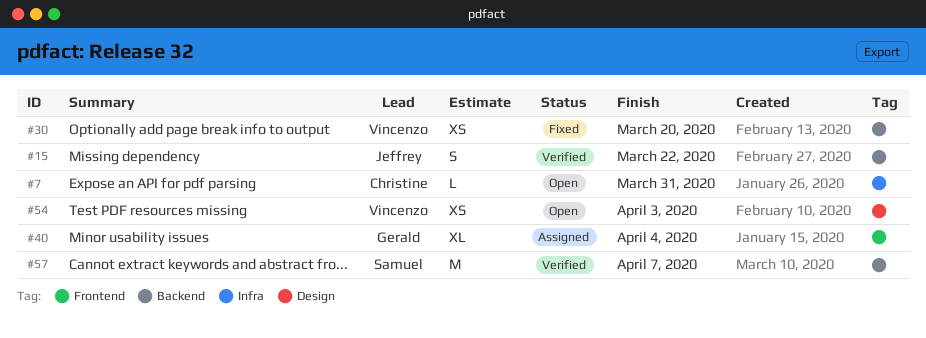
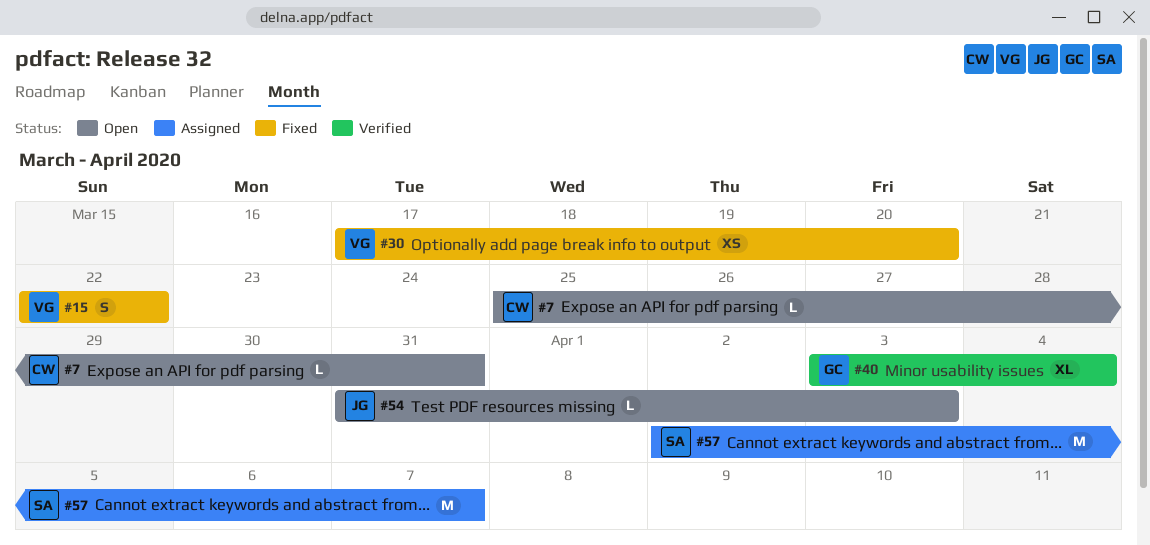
#15, status: Verified -> Fixed
#15, owner: Jeffrey -> Vincenzo
#40, status: Assigned -> Verified
#54, owner: Vincenzo -> Jeffrey
#54, estimate: XS -> L
#57, status: Verified -> Assigned

